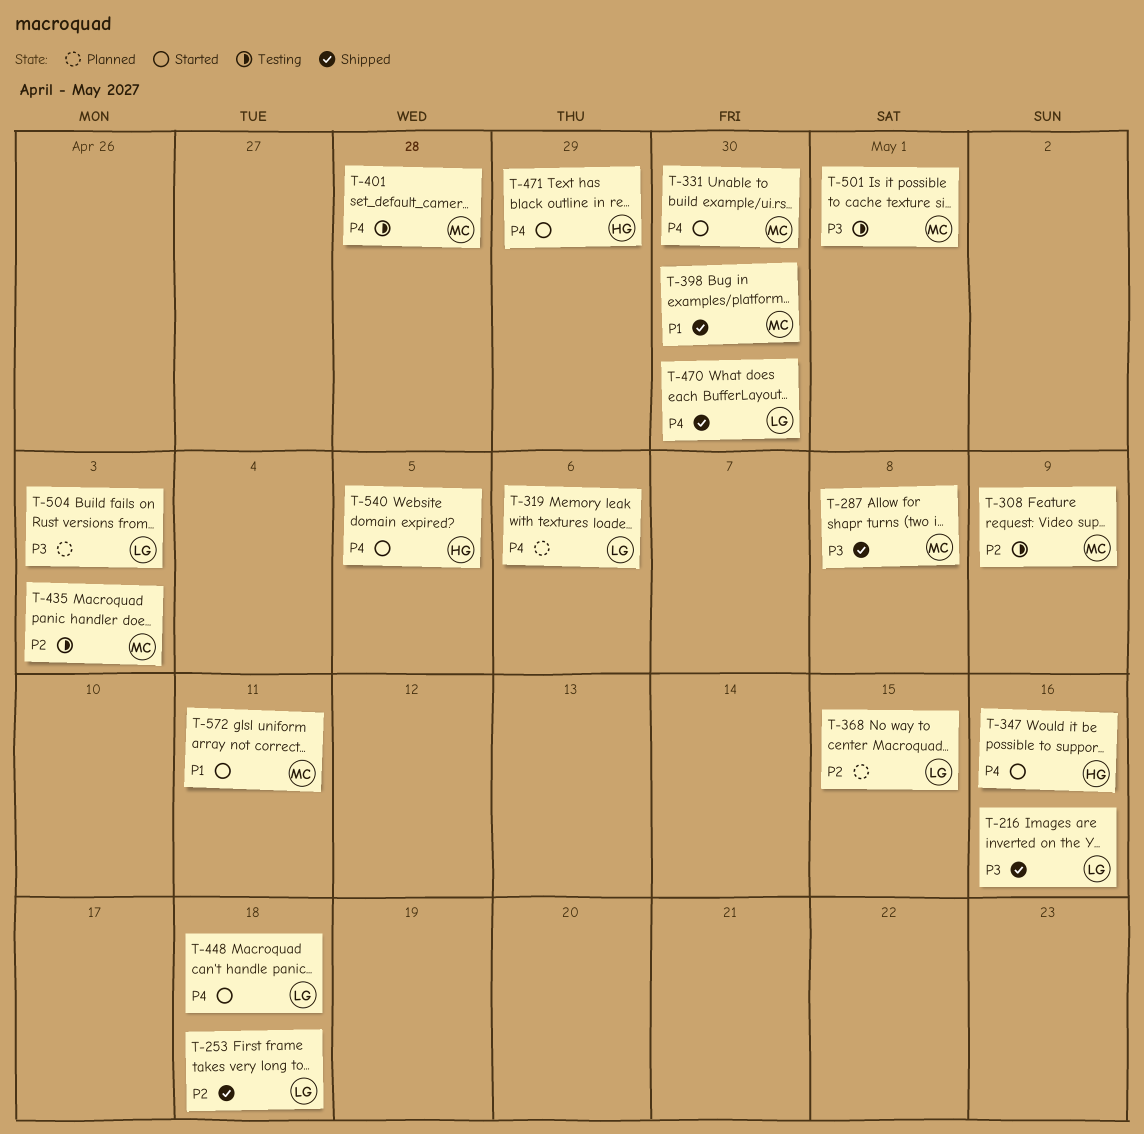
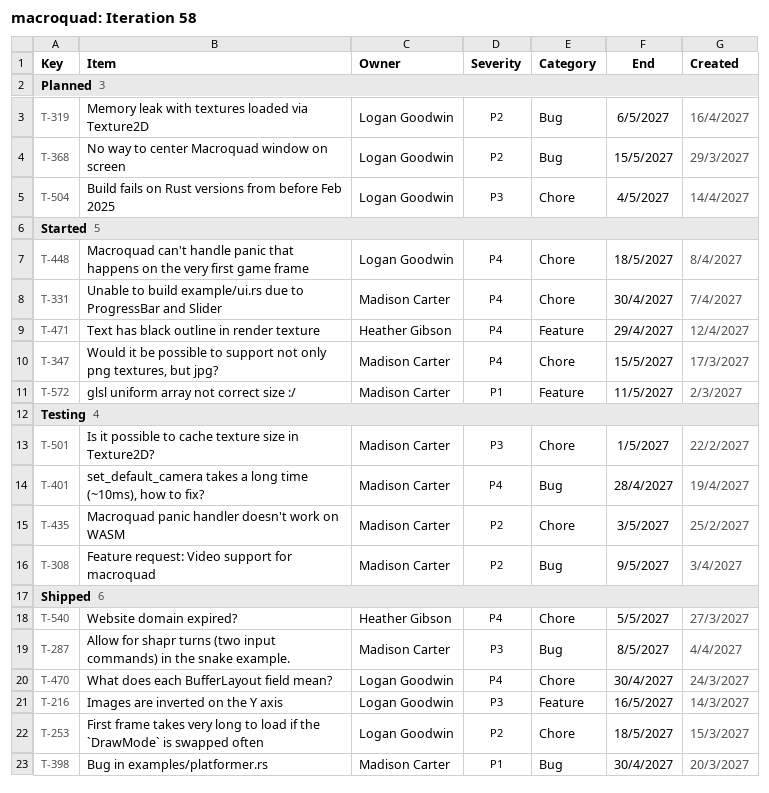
T-319, priority: P4 -> P2
T-347, owner: Heather Gibson -> Madison Carter
T-347, due: May 16 -> May 15
T-504, due: May 3 -> May 4
T-540, status: Started -> Shipped

